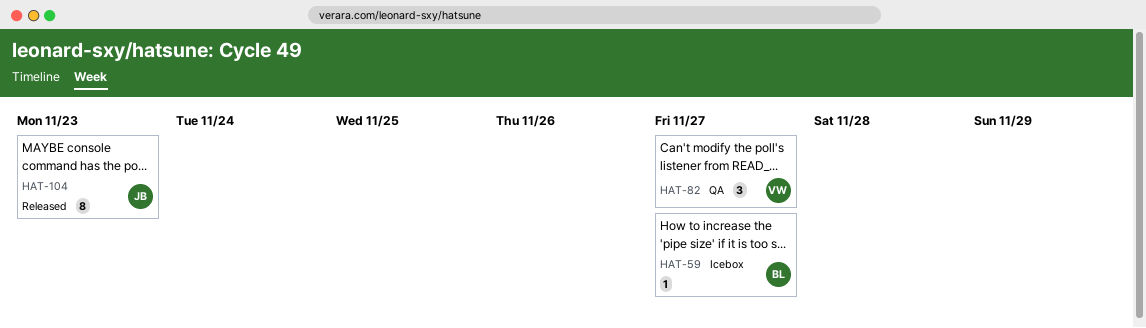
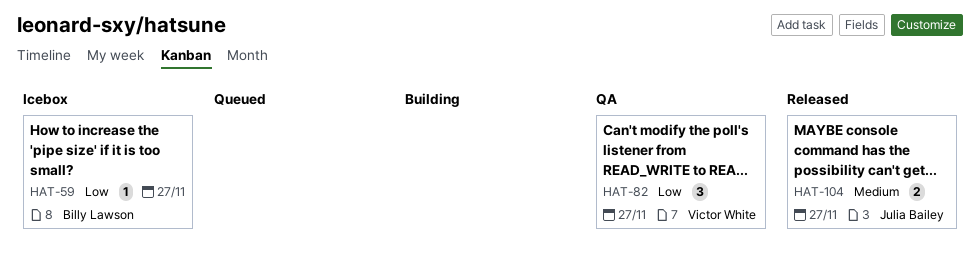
HAT-104, estimate: 8 -> 2
HAT-104, due: Nov 23 -> Nov 27

